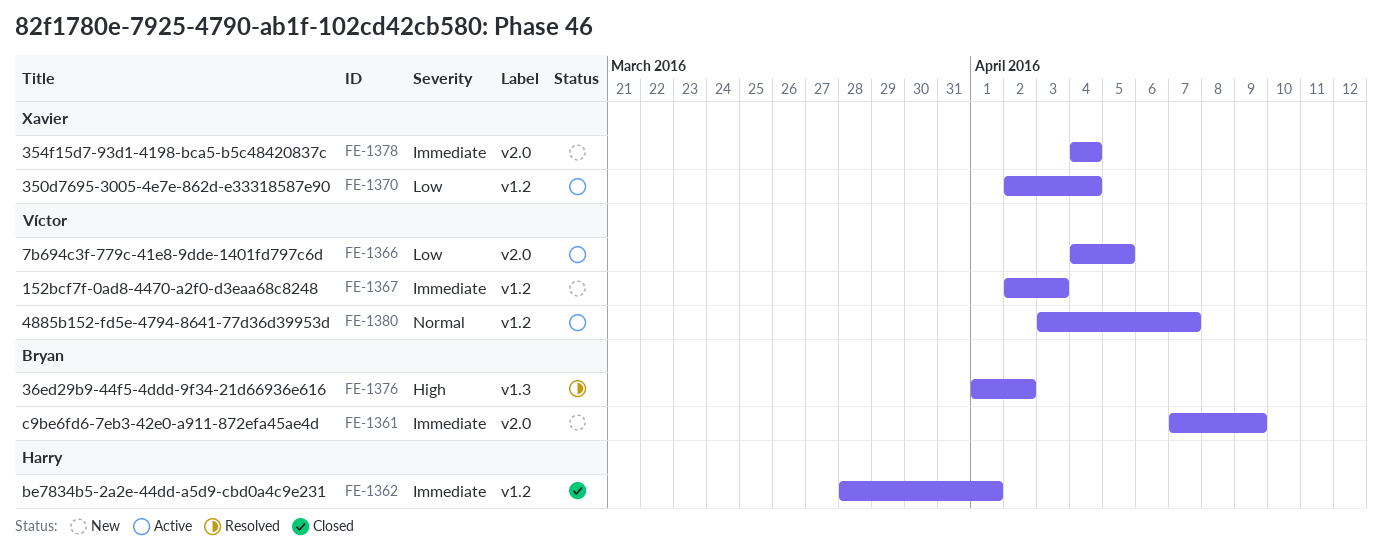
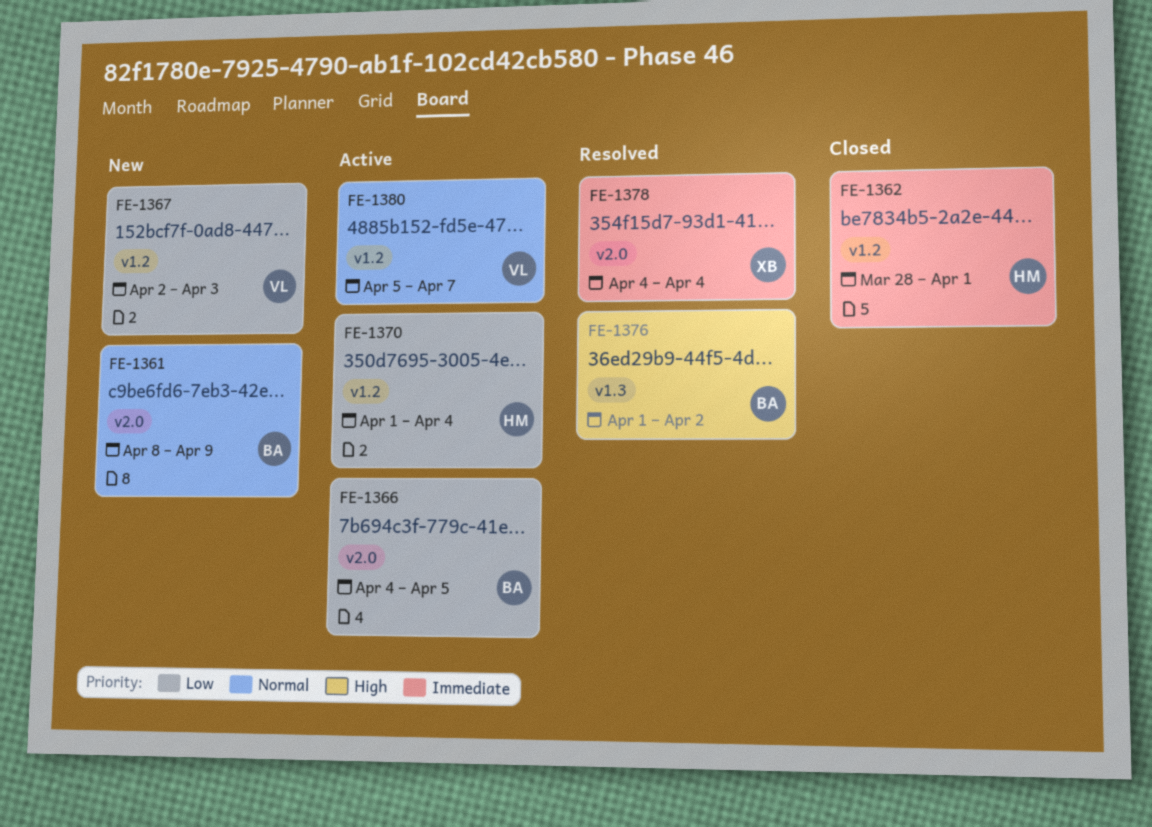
FE-1361, priority: Immediate -> Normal
FE-1361, start: Apr 7 -> Apr 8
FE-1366, owner: Víctor -> Bryan
FE-1367, priority: Immediate -> Low
FE-1370, owner: Xavier -> Harry
FE-1370, start: Apr 2 -> Apr 1
FE-1378, status: New -> Resolved
FE-1380, start: Apr 3 -> Apr 5

